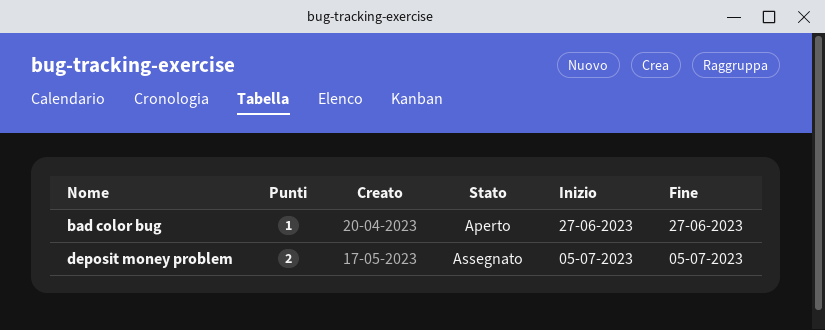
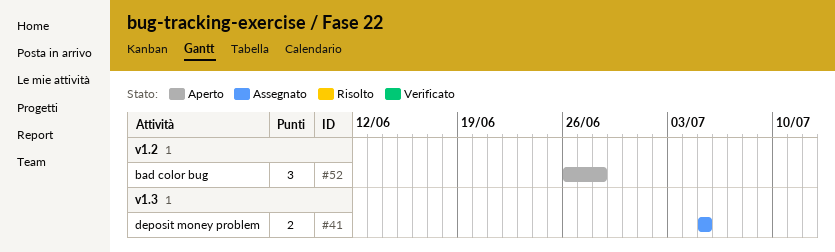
bad color bug, estimate: 1 -> 3
bad color bug, start: Jun 27 -> Jun 26
bad color bug, due: Jun 27 -> Jun 28

